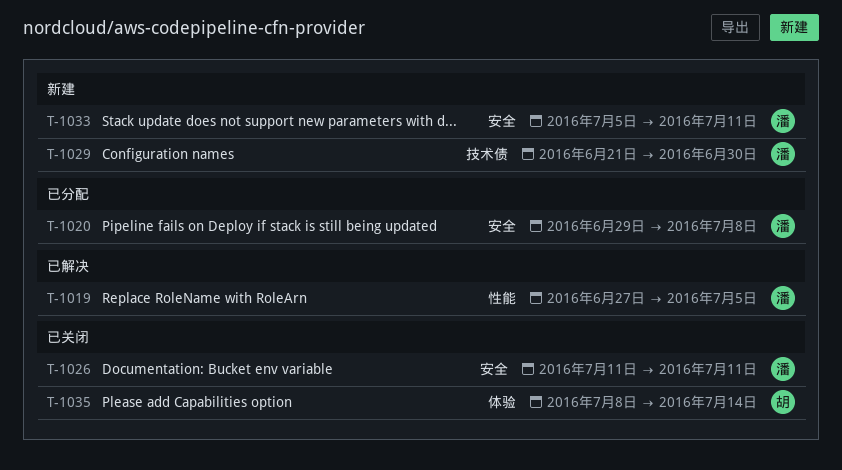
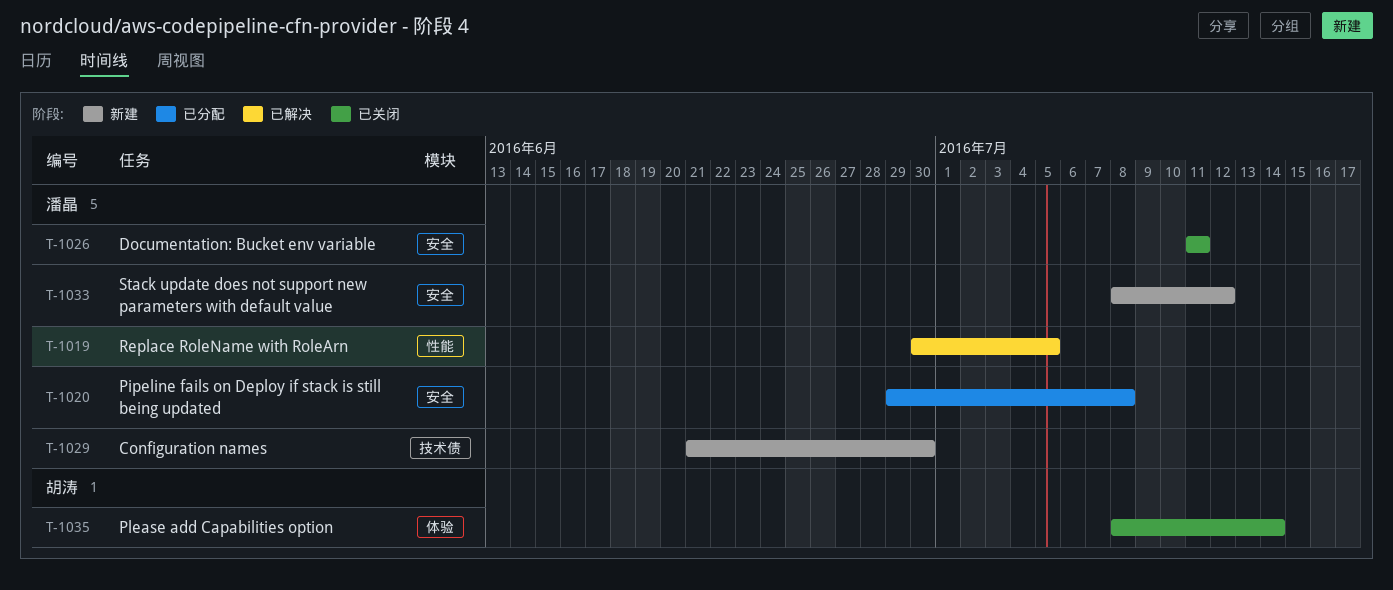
T-1019, start: Jun 27 -> Jun 30
T-1033, start: Jul 5 -> Jul 8
T-1033, due: Jul 11 -> Jul 12

